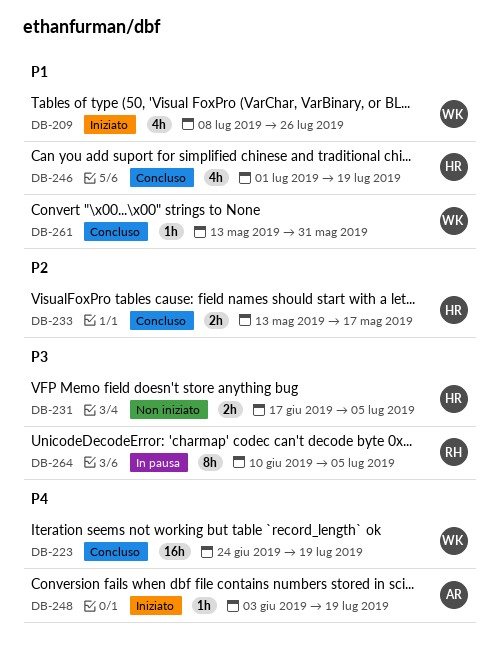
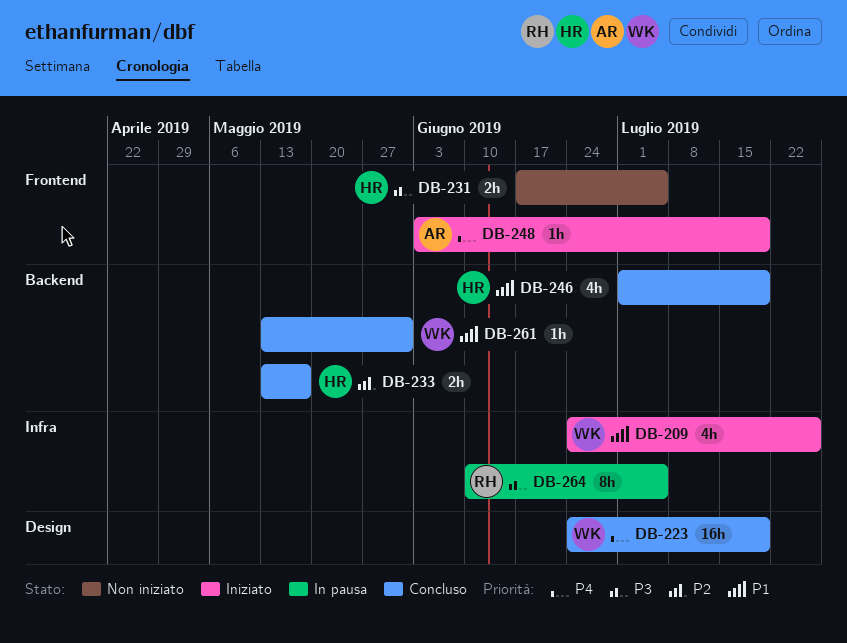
DB-209, start: Jul 8 -> Jun 24

